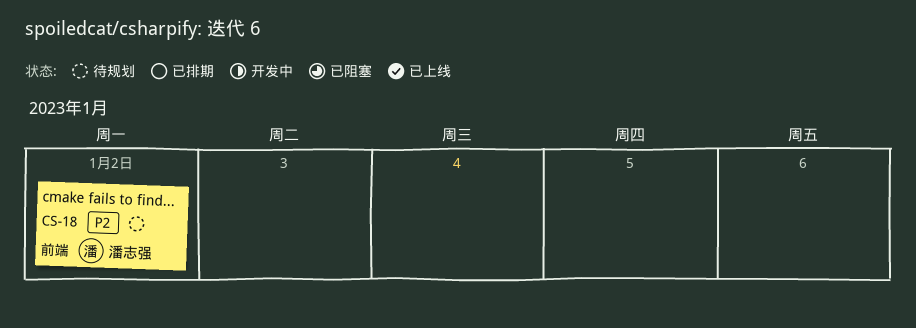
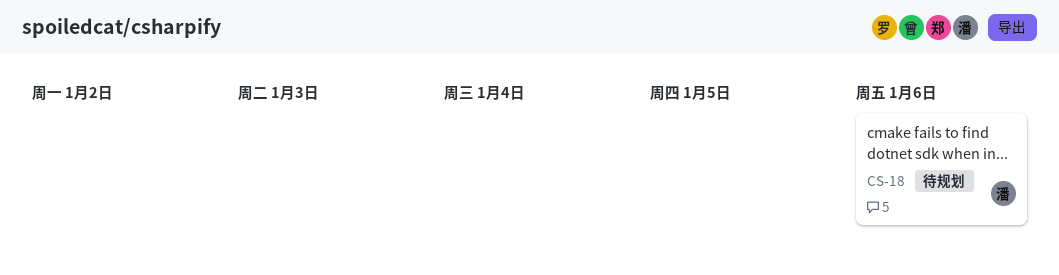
CS-18, due: Jan 2 -> Jan 6

